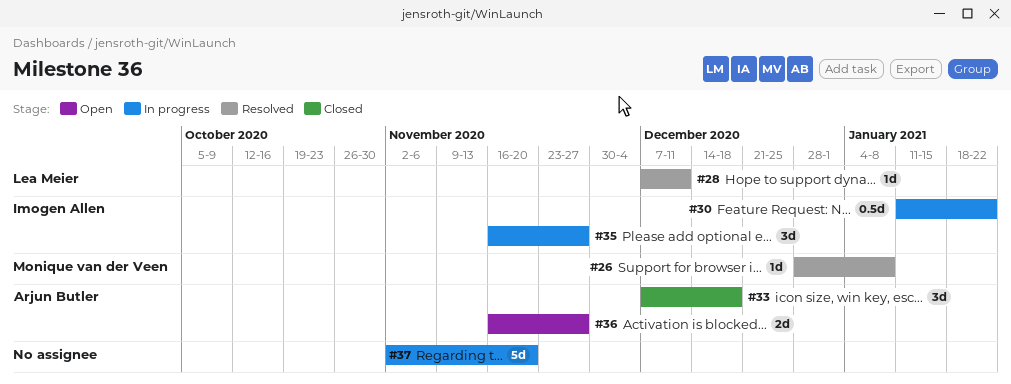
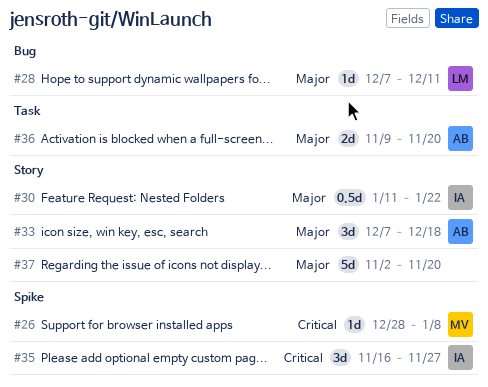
#36, start: Nov 16 -> Nov 9
#36, due: Nov 27 -> Nov 20

